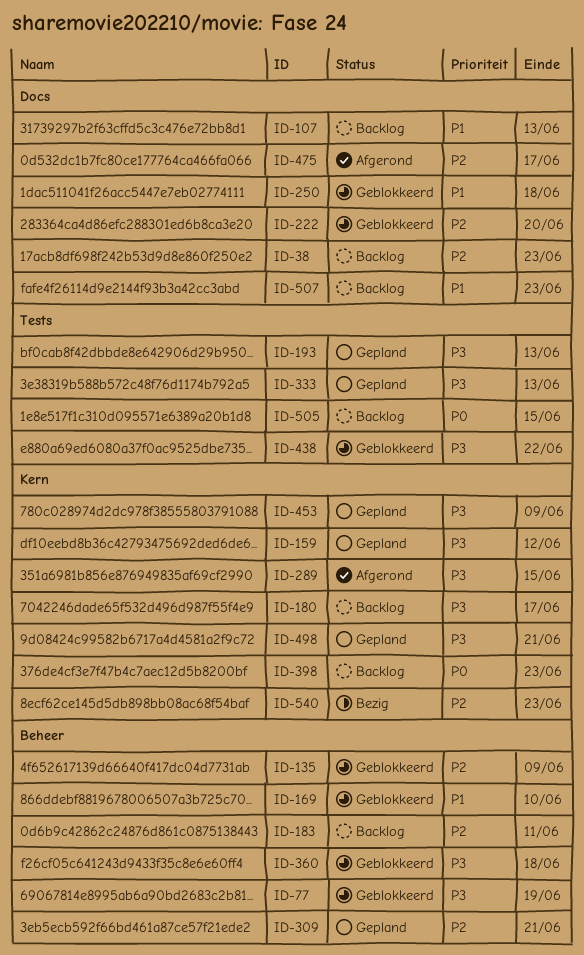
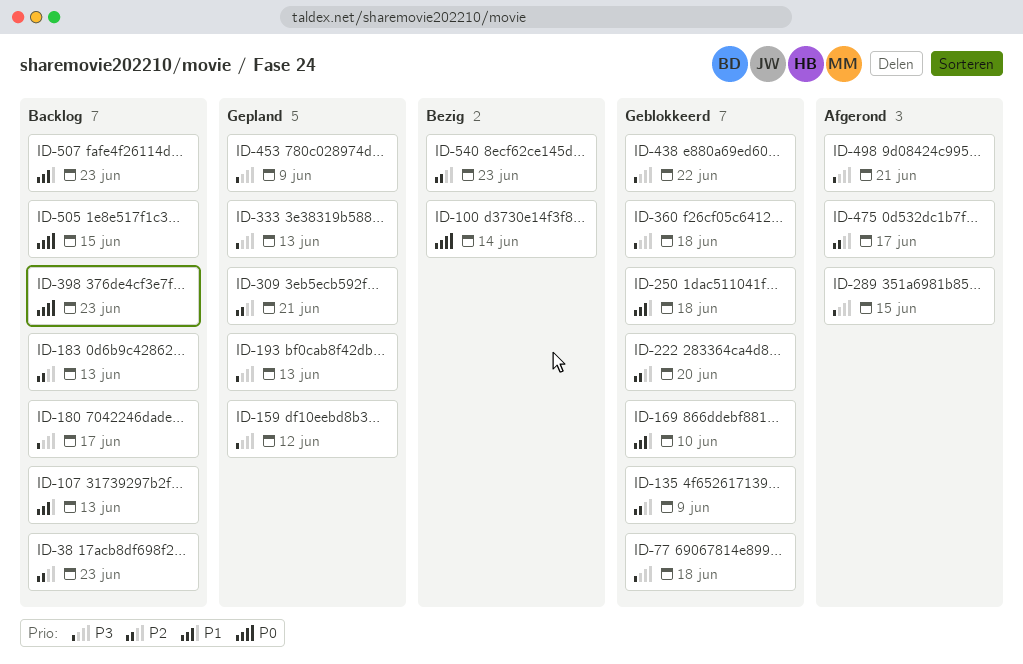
ID-77, due: Jun 19 -> Jun 18
ID-100: none -> present
ID-183, due: Jun 11 -> Jun 13
ID-498, status: Gepland -> Afgerond

